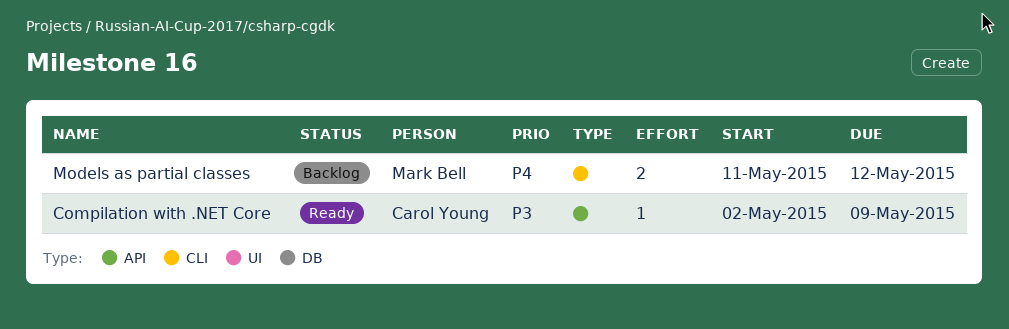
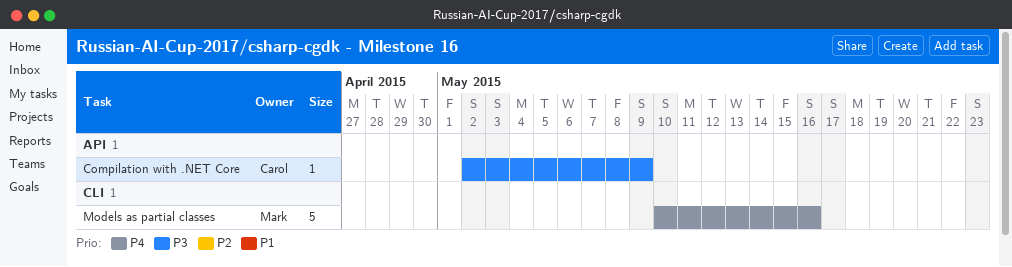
Models as partial classes, estimate: 2 -> 5
Models as partial classes, start: May 11 -> May 10
Models as partial classes, due: May 12 -> May 16

